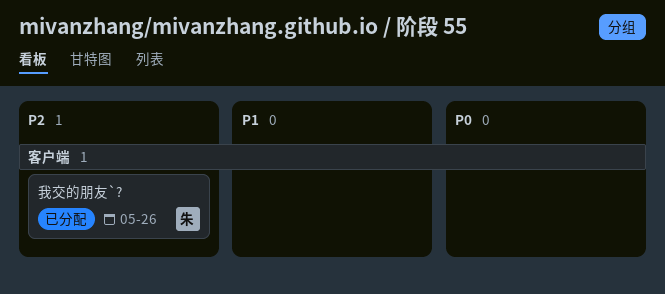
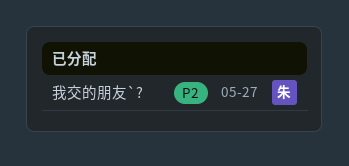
我交的朋友`?, due: May 26 -> May 27

